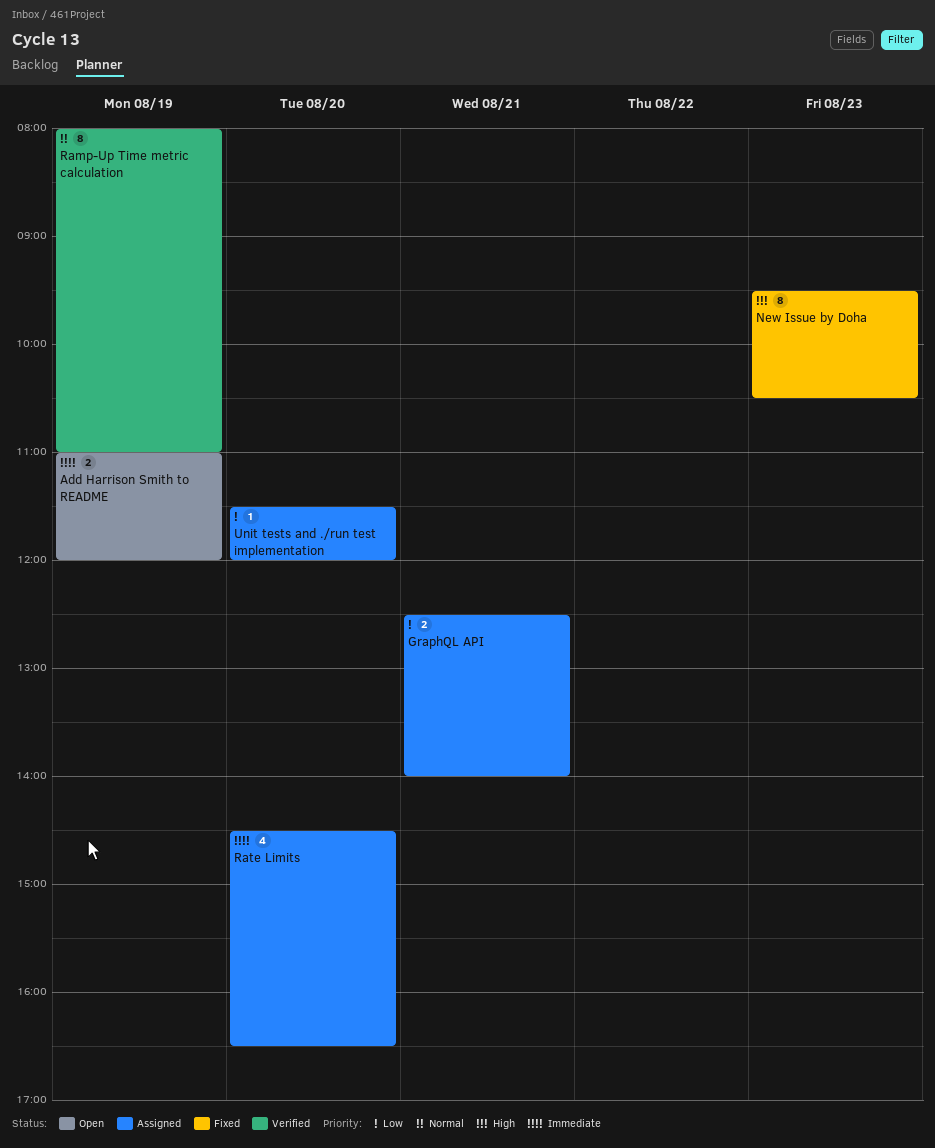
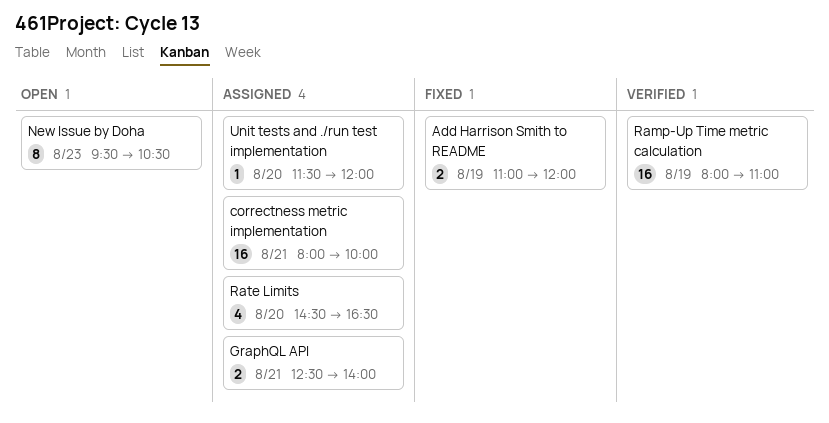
Add Harrison Smith to README, status: Open -> Fixed
correctness metric implementation: none -> present
New Issue by Doha, status: Fixed -> Open
Ramp-Up Time metric calculation, estimate: 8 -> 16

